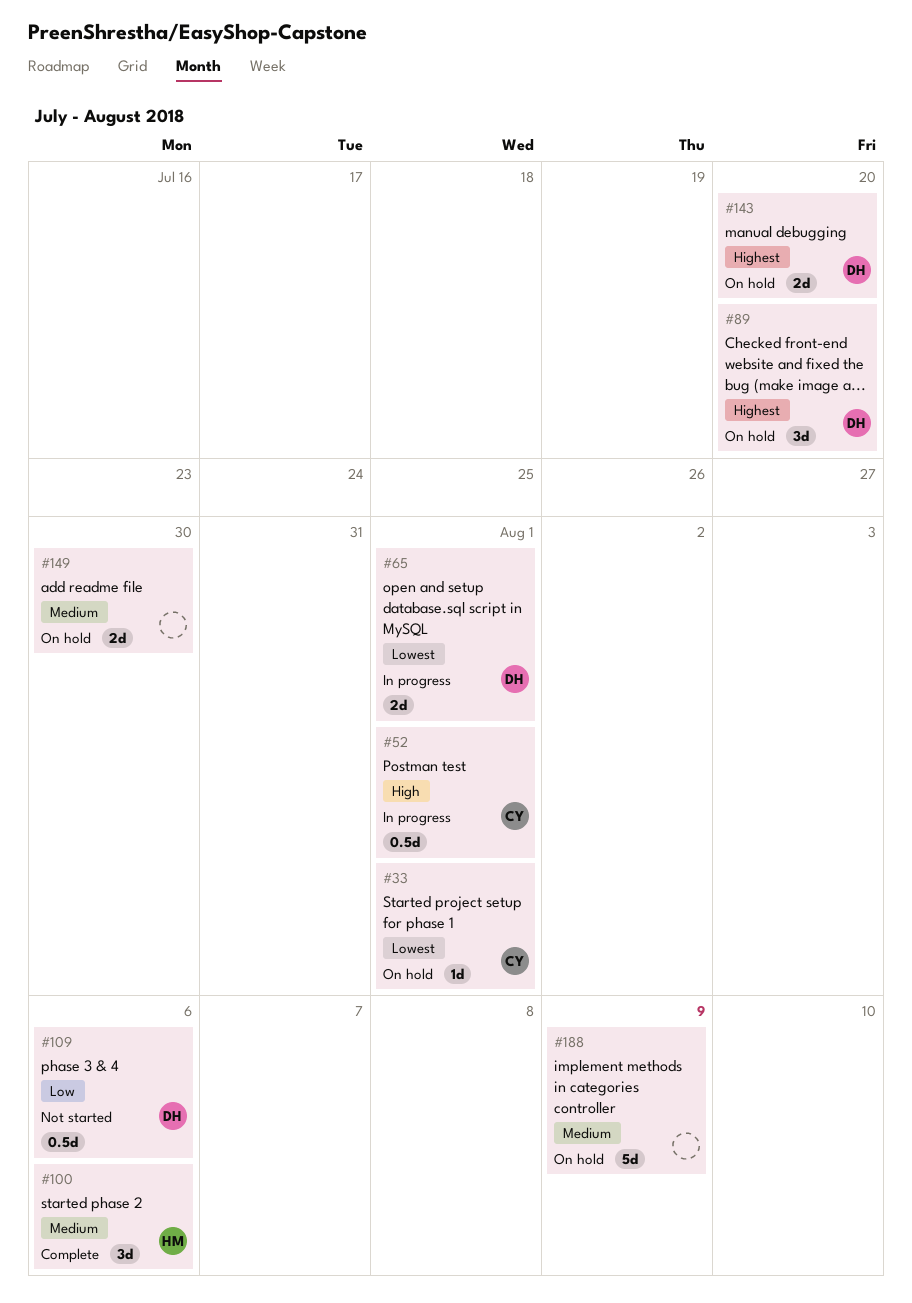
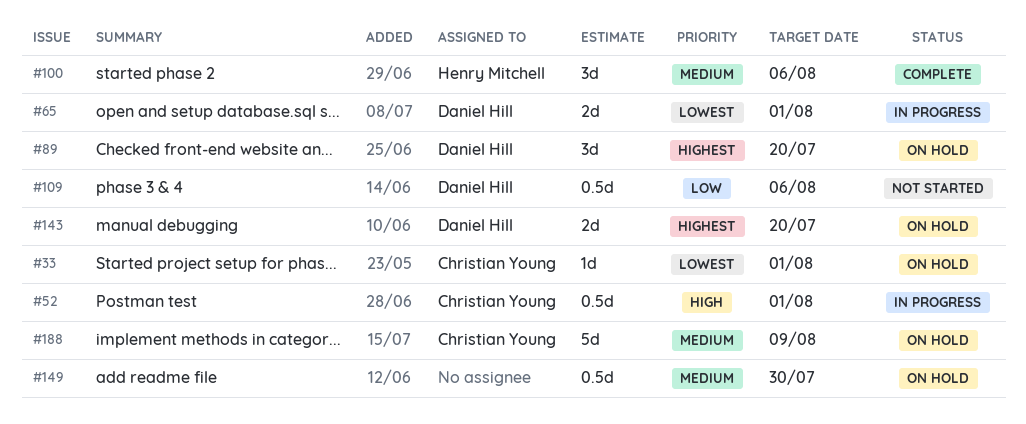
#149, estimate: 2d -> 0.5d
#188, owner: none -> Christian Young

